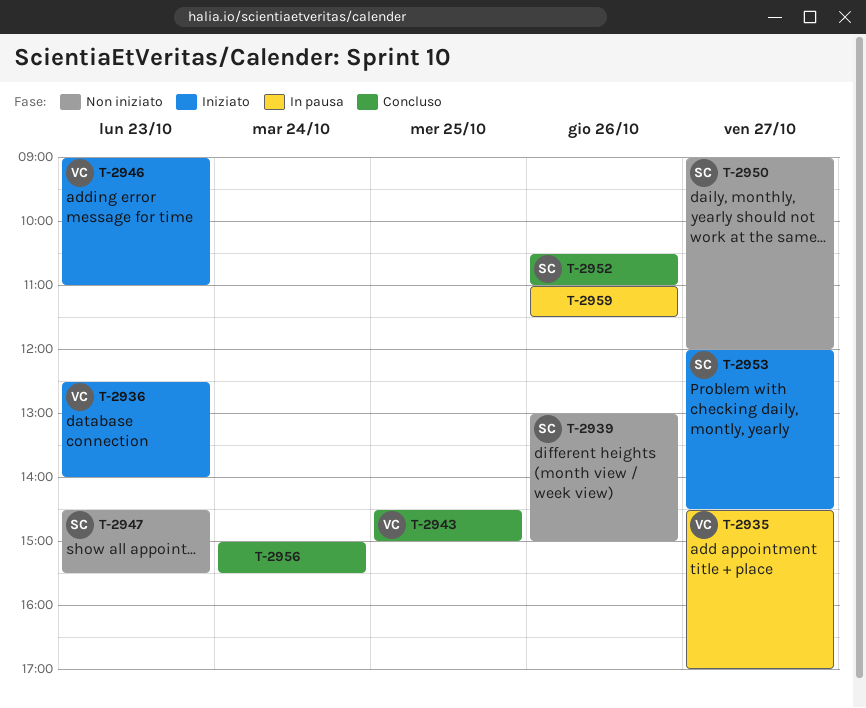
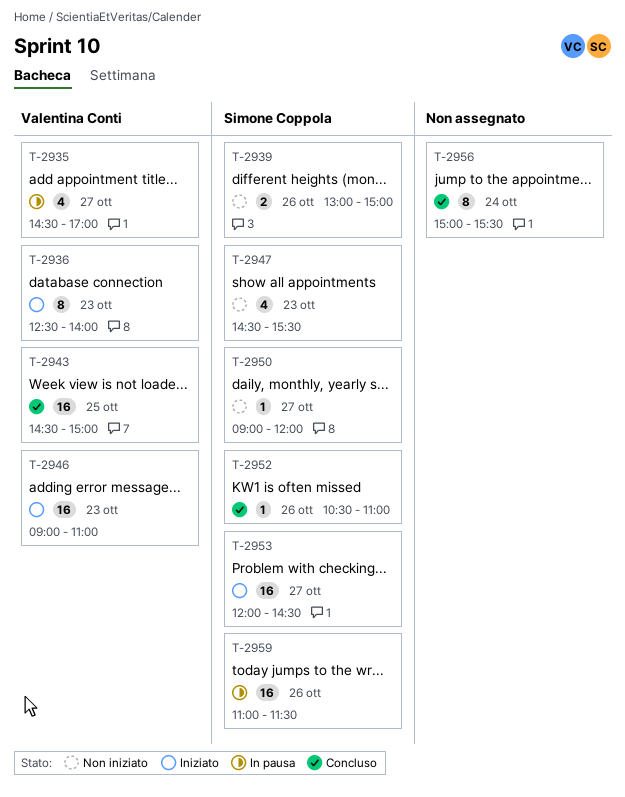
T-2959, owner: none -> Simone Coppola

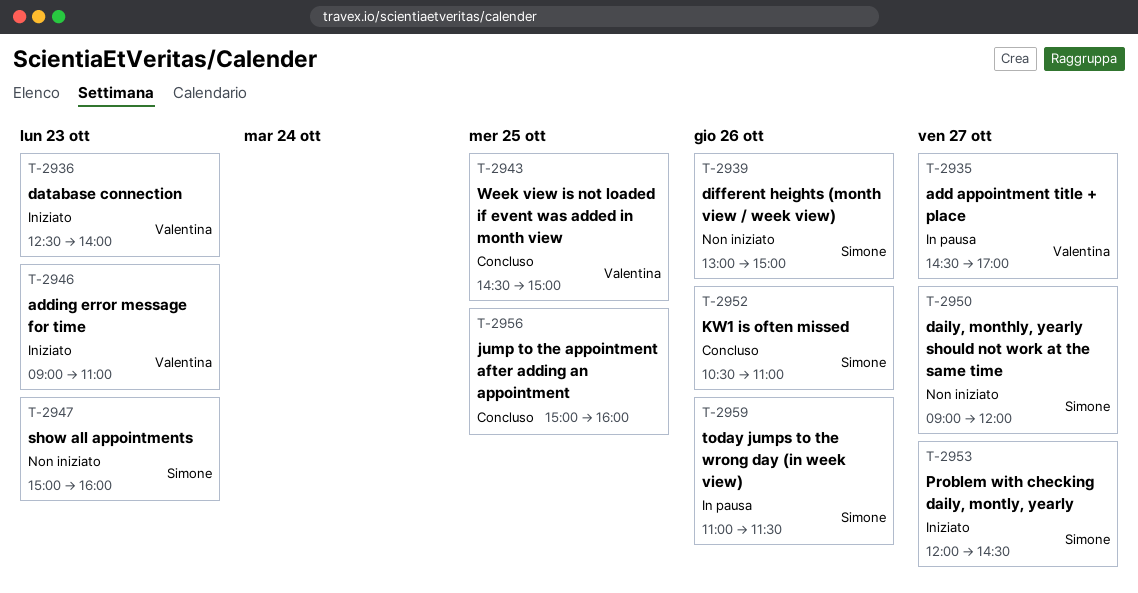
T-2947, begins: 14:30 -> 15:00
T-2947, ends: 15:30 -> 16:00
T-2956, day: Oct 24 -> Oct 25
T-2956, ends: 15:30 -> 16:00

